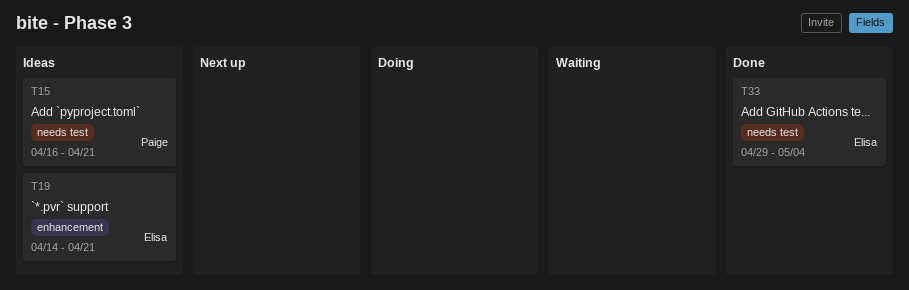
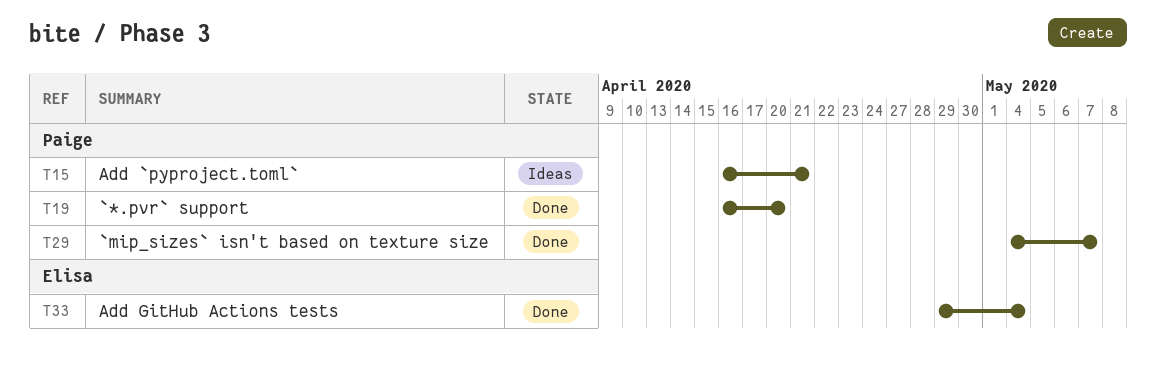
T19, status: Ideas -> Done
T19, owner: Elisa -> Paige
T19, start: Apr 14 -> Apr 16
T19, due: Apr 21 -> Apr 20
T29: none -> present

